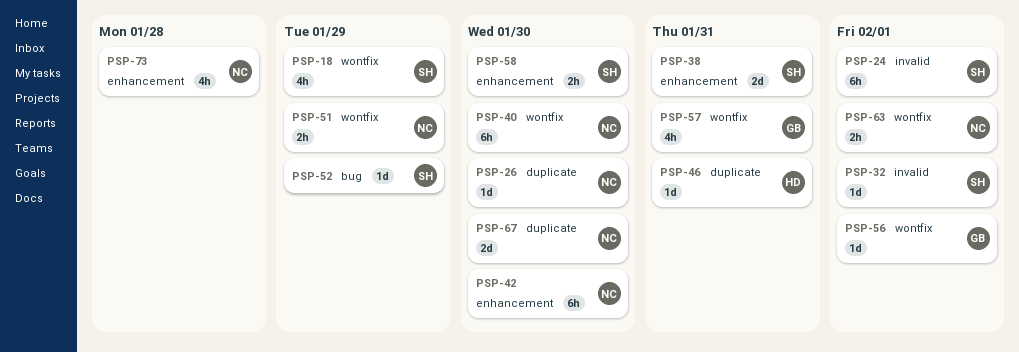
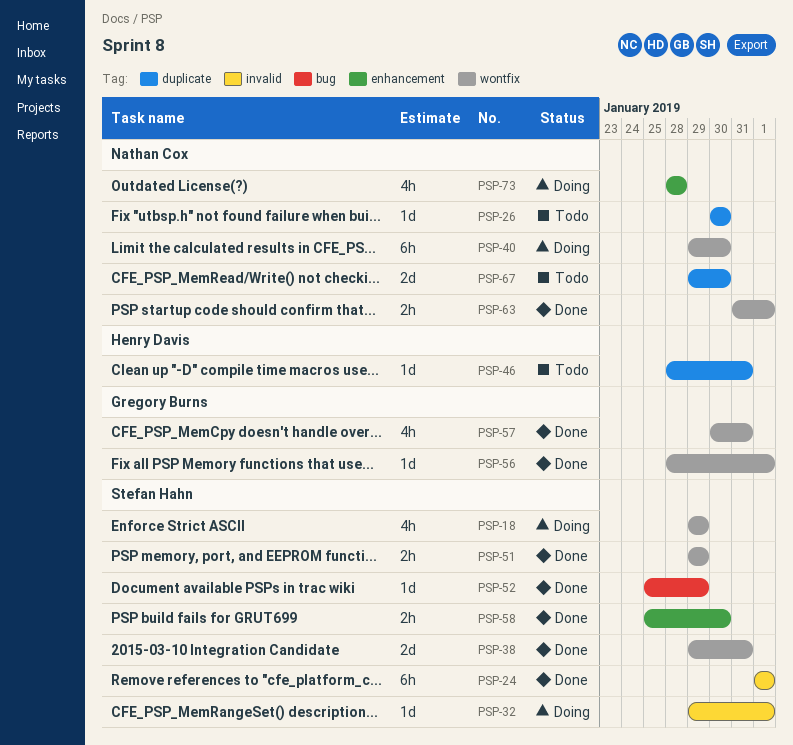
PSP-38, label: enhancement -> wontfix
PSP-42: present -> none
PSP-51, owner: Nathan Cox -> Stefan Hahn

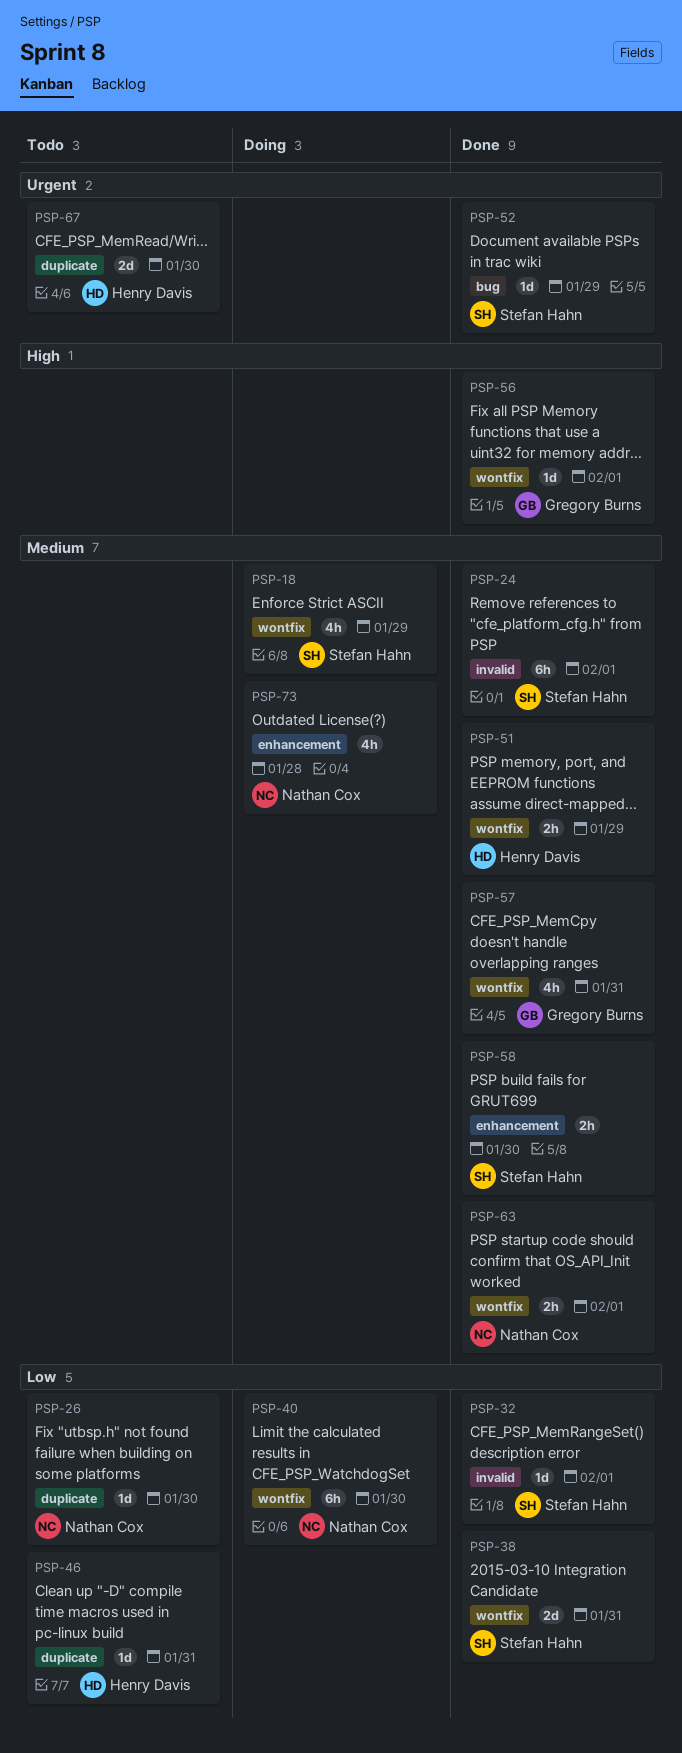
PSP-32, status: Doing -> Done
PSP-51, owner: Stefan Hahn -> Henry Davis
PSP-67, owner: Nathan Cox -> Henry Davis

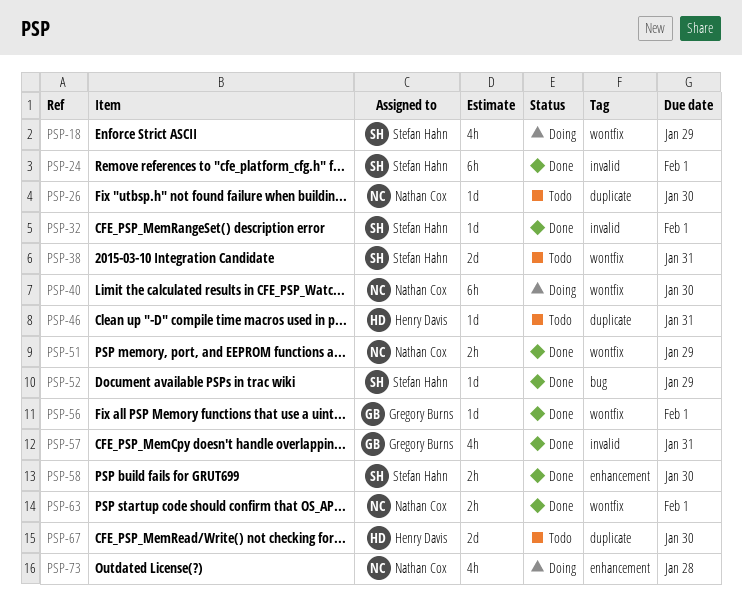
PSP-38, status: Done -> Todo
PSP-51, owner: Henry Davis -> Nathan Cox
PSP-57, label: wontfix -> invalid

